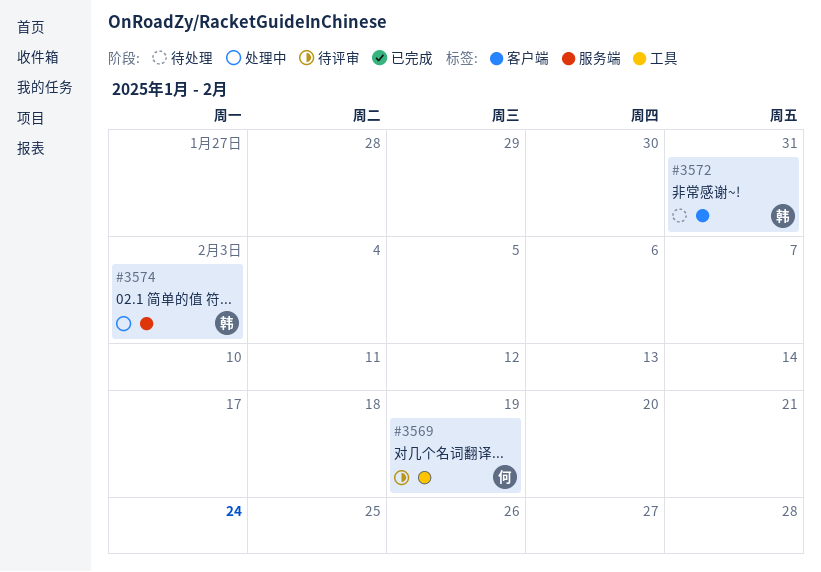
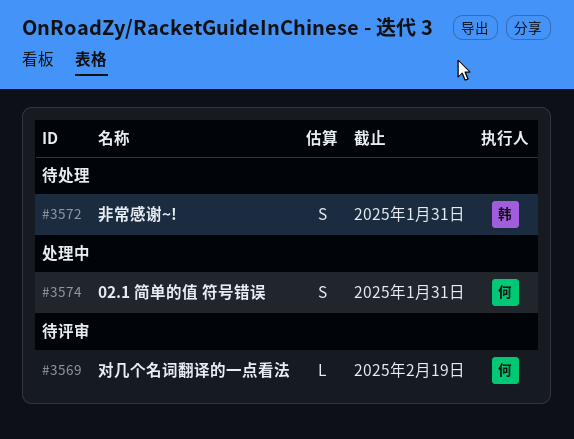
#3574, owner: 韩 -> 何
#3574, due: Feb 3 -> Jan 31

